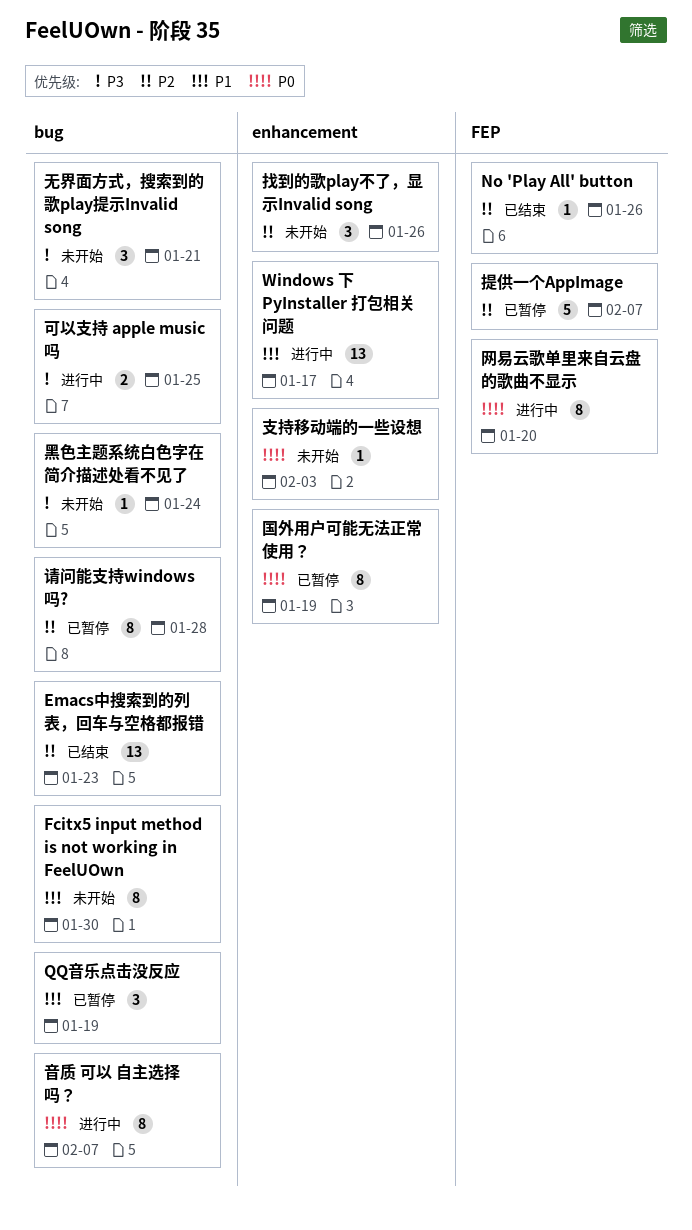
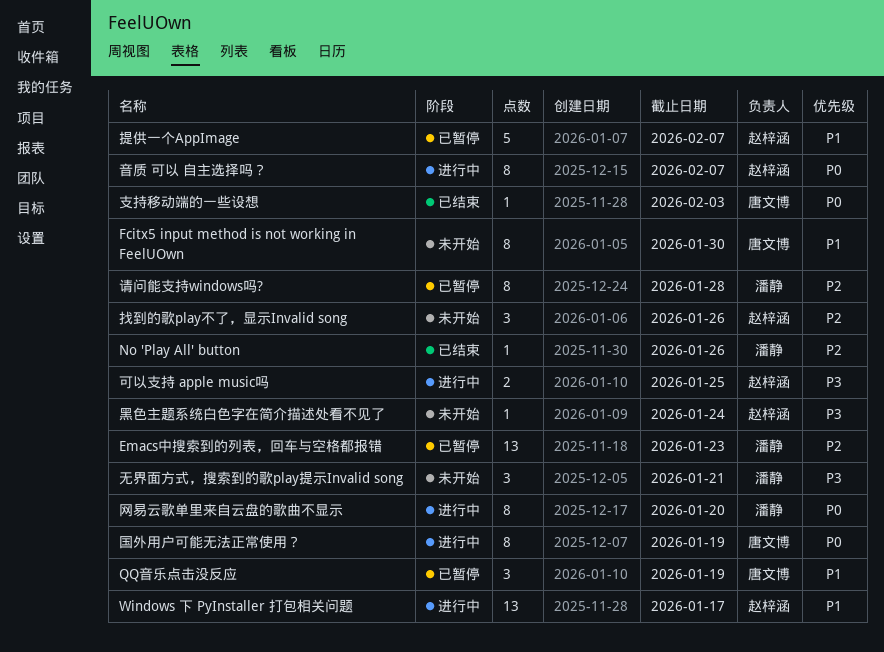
Emacs中搜索到的列表，回车与空格都报错, status: 已结束 -> 已暂停
国外用户可能无法正常使用？, status: 已暂停 -> 进行中
提供一个AppImage, priority: P2 -> P1
支持移动端的一些设想, status: 未开始 -> 已结束

